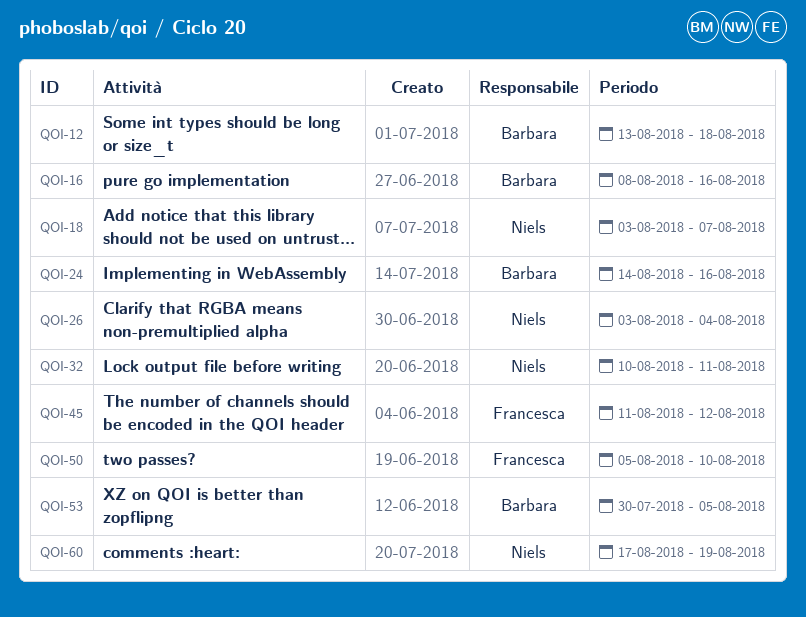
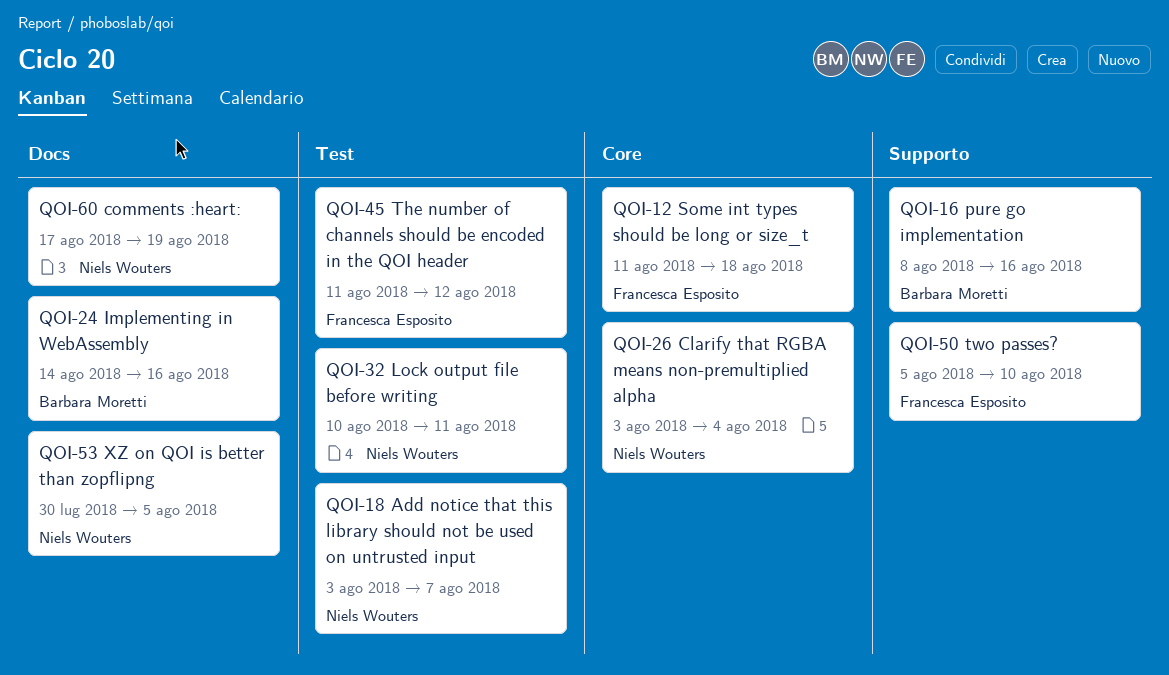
QOI-12, owner: Barbara Moretti -> Francesca Esposito
QOI-12, start: Aug 13 -> Aug 11
QOI-53, owner: Barbara Moretti -> Niels Wouters

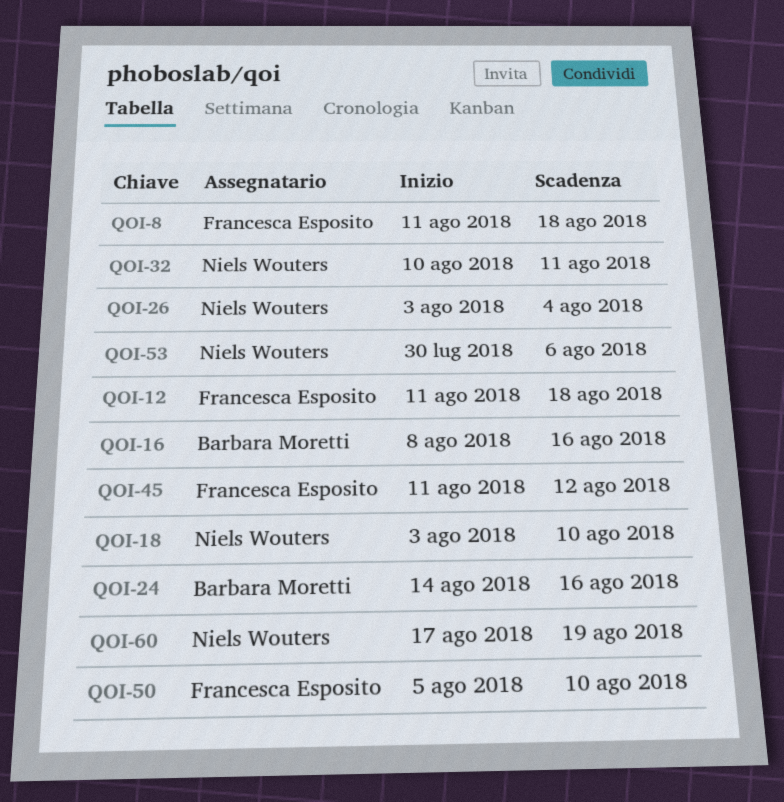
QOI-8: none -> present
QOI-18, due: Aug 7 -> Aug 10
QOI-53, due: Aug 5 -> Aug 6

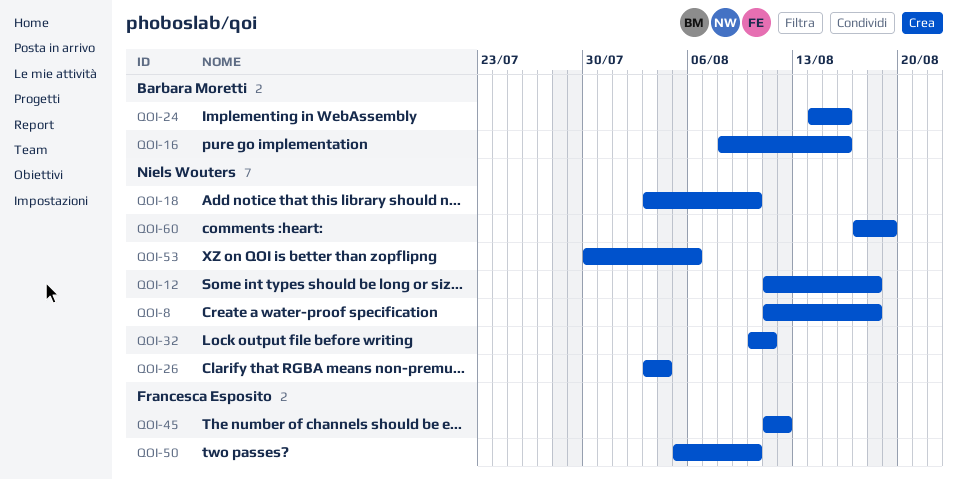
QOI-8, owner: Francesca Esposito -> Niels Wouters
QOI-12, owner: Francesca Esposito -> Niels Wouters

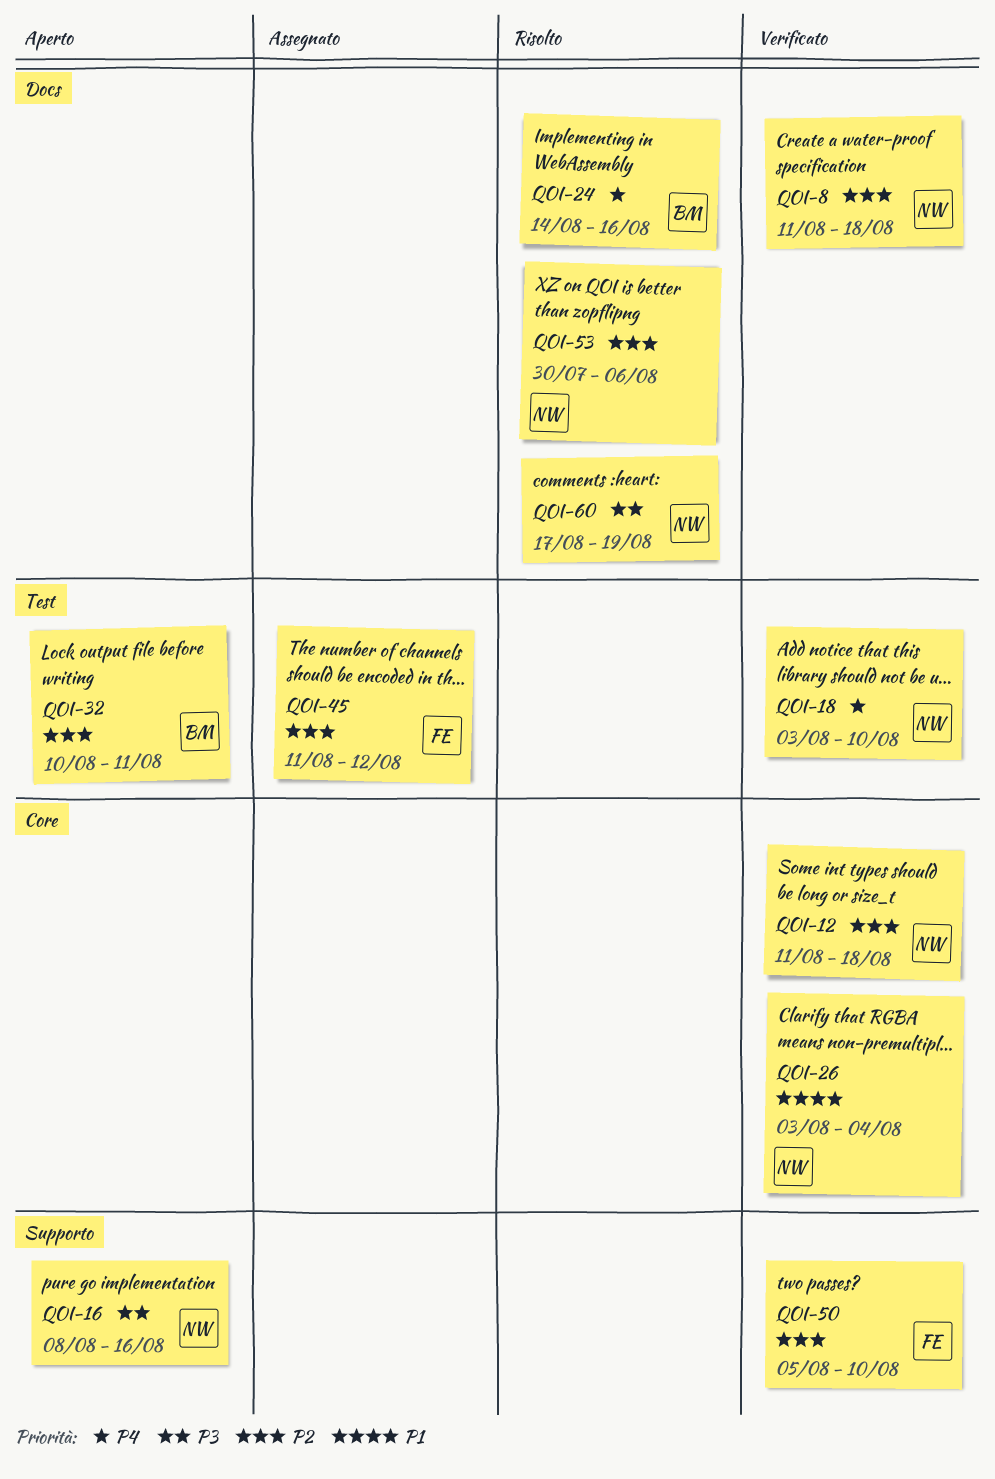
QOI-16, owner: Barbara Moretti -> Niels Wouters
QOI-32, owner: Niels Wouters -> Barbara Moretti

